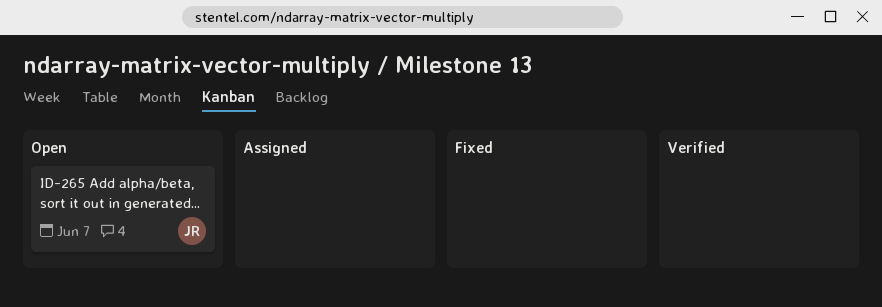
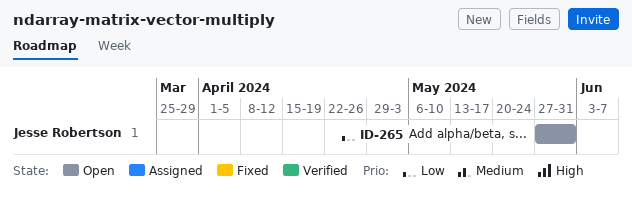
ID-265, due: Jun 7 -> May 31

